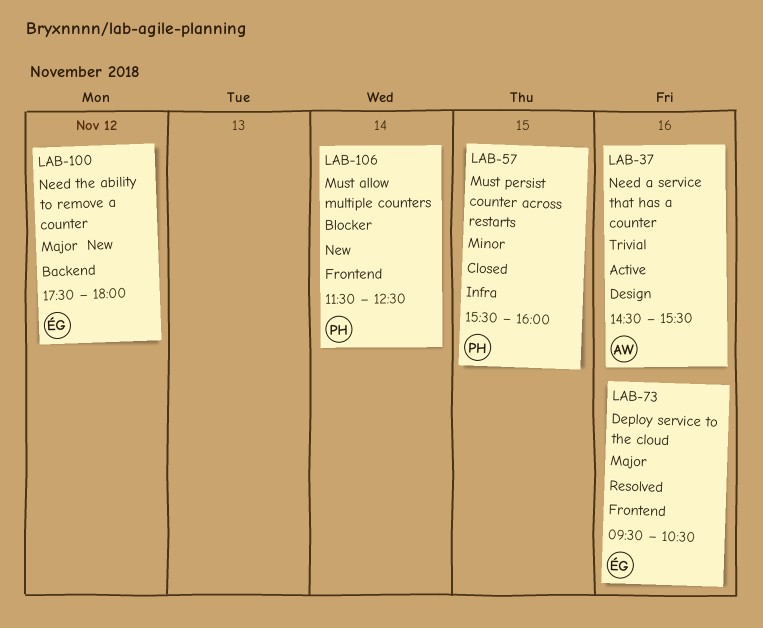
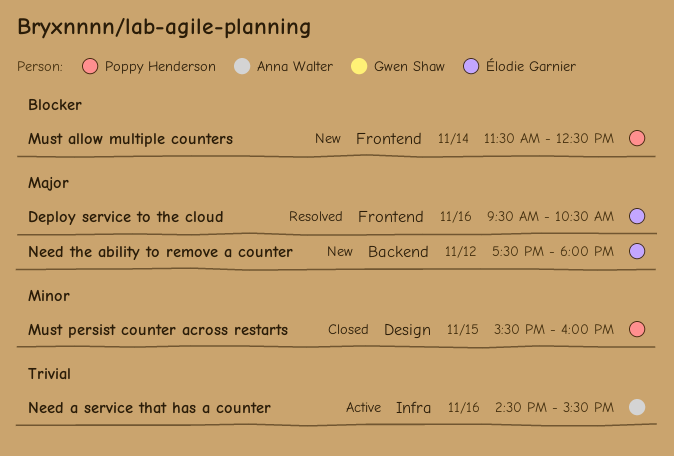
Must persist counter across restarts, label: Infra -> Design
Need a service that has a counter, label: Design -> Infra

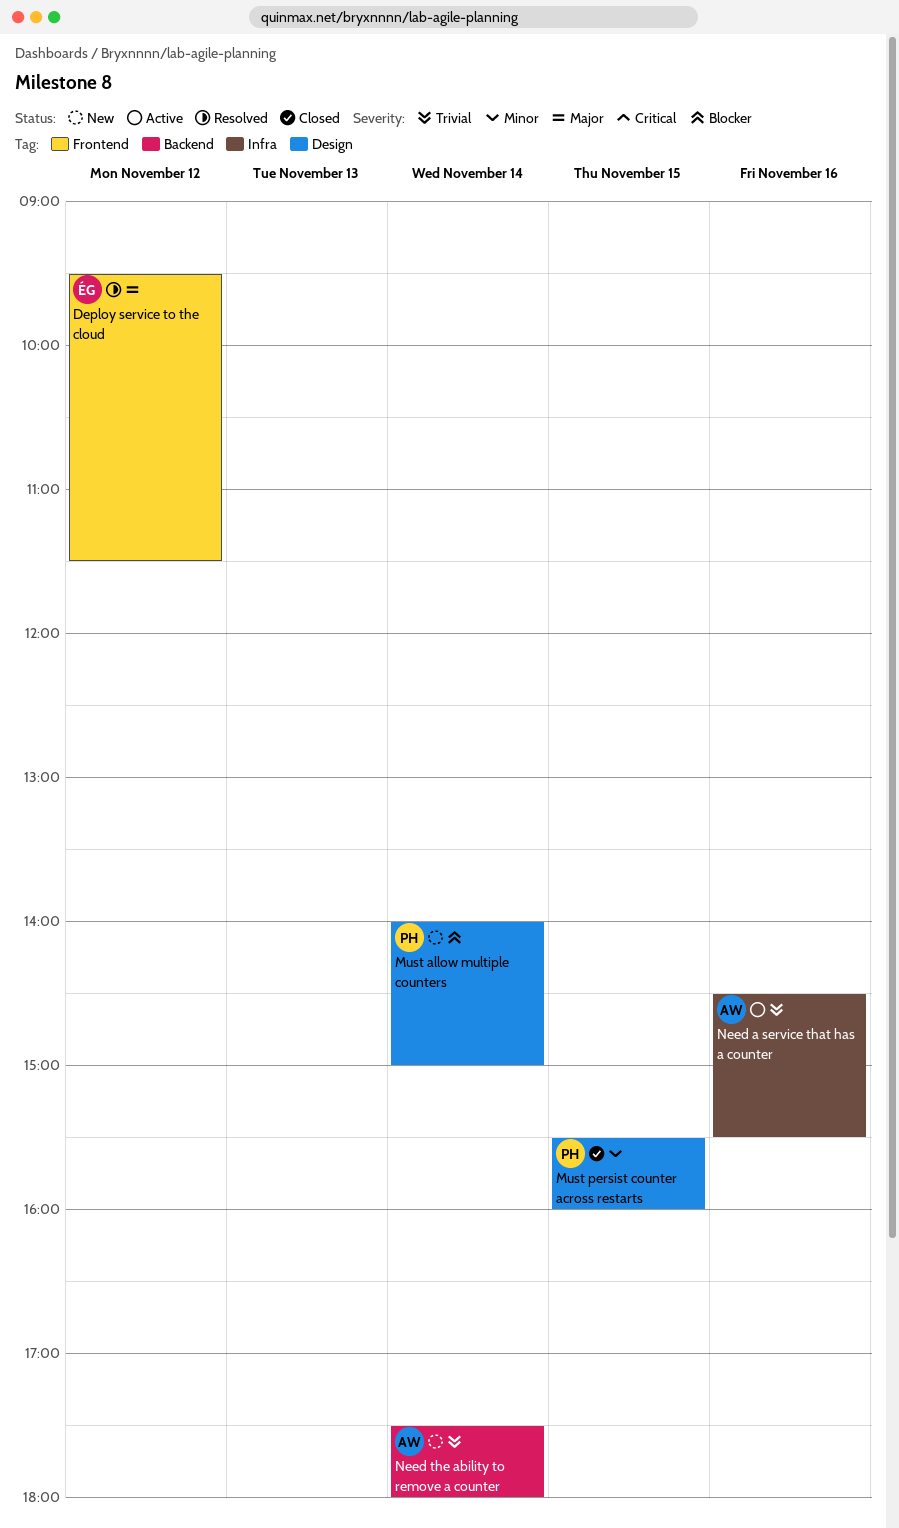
Deploy service to the cloud, day: Nov 16 -> Nov 12
Deploy service to the cloud, ends: 10:30 -> 11:30
Must allow multiple counters, label: Frontend -> Design
Must allow multiple counters, begins: 11:30 -> 14:00
Must allow multiple counters, ends: 12:30 -> 15:00
Need the ability to remove a counter, owner: Élodie Garnier -> Anna Walter
Need the ability to remove a counter, priority: Major -> Trivial
Need the ability to remove a counter, day: Nov 12 -> Nov 14

